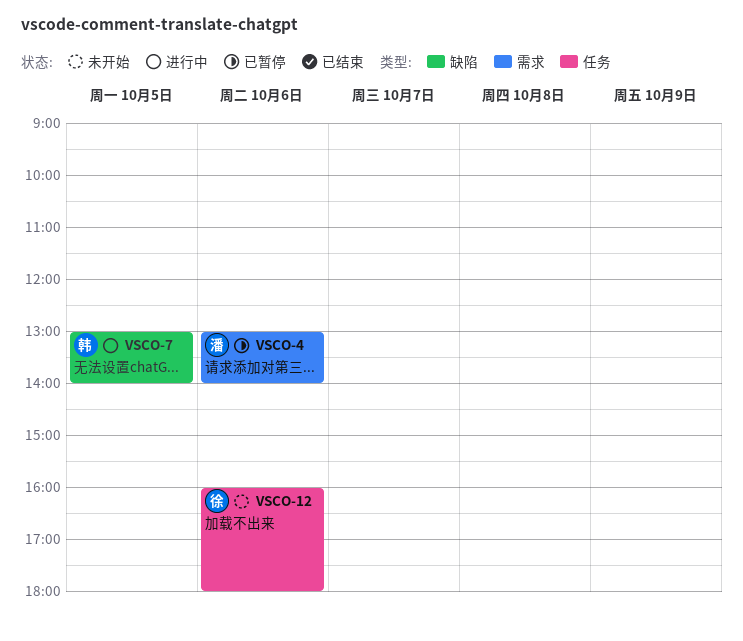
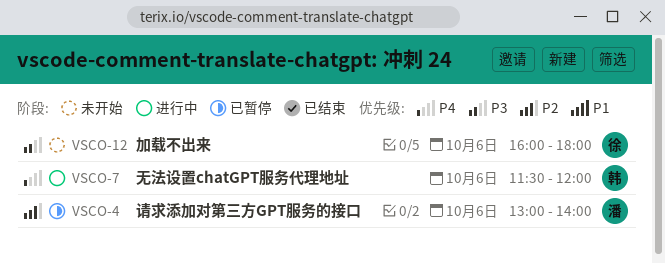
VSCO-7, day: Oct 5 -> Oct 6
VSCO-7, begins: 13:00 -> 11:30
VSCO-7, ends: 14:00 -> 12:00

